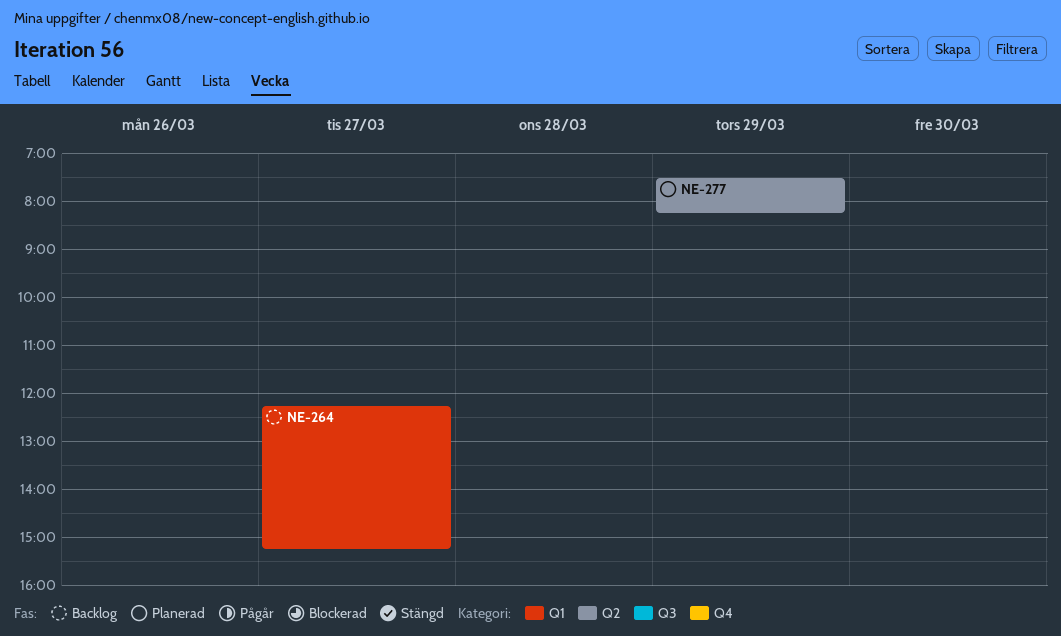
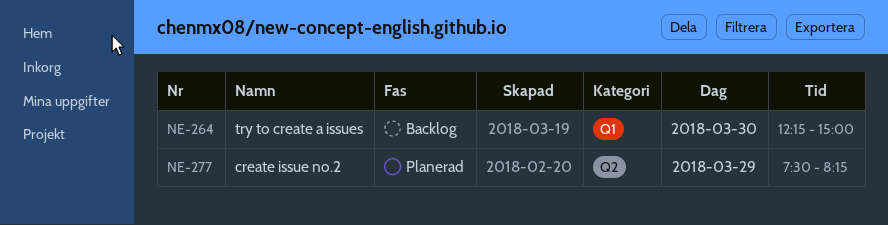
NE-264, day: Mar 27 -> Mar 30
NE-264, ends: 15:15 -> 15:00

